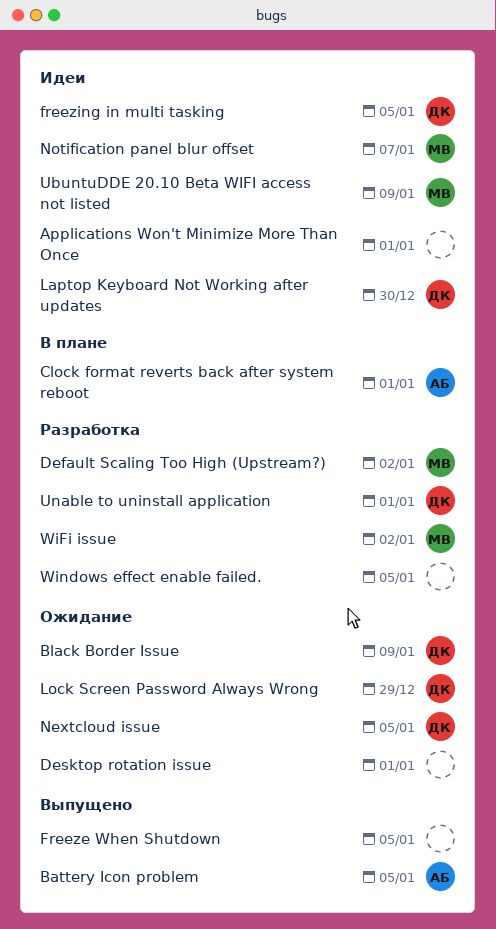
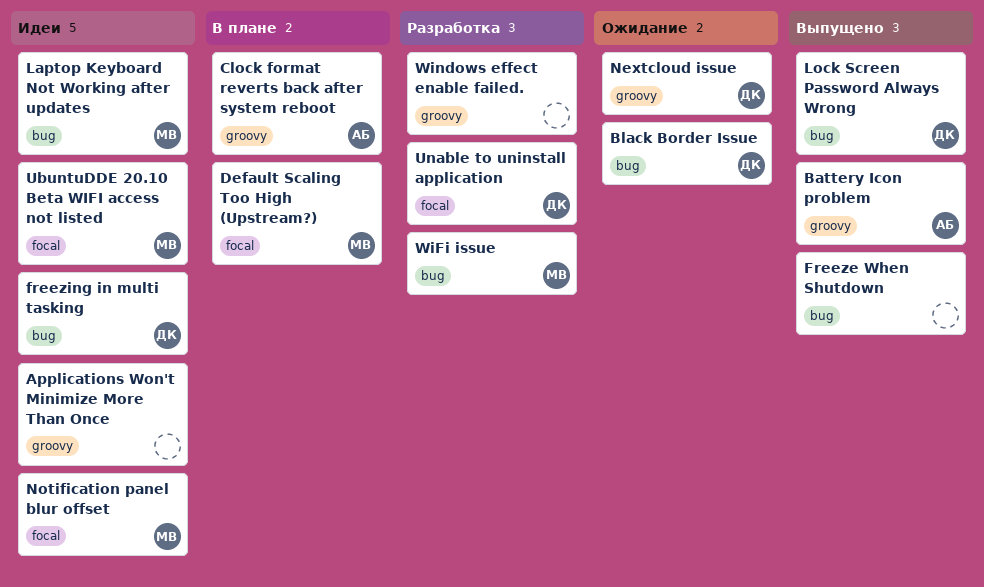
Default Scaling Too High (Upstream?), status: Разработка -> В плане
Desktop rotation issue: present -> none
Laptop Keyboard Not Working after updates, owner: ДК -> МВ
Lock Screen Password Always Wrong, status: Ожидание -> Выпущено

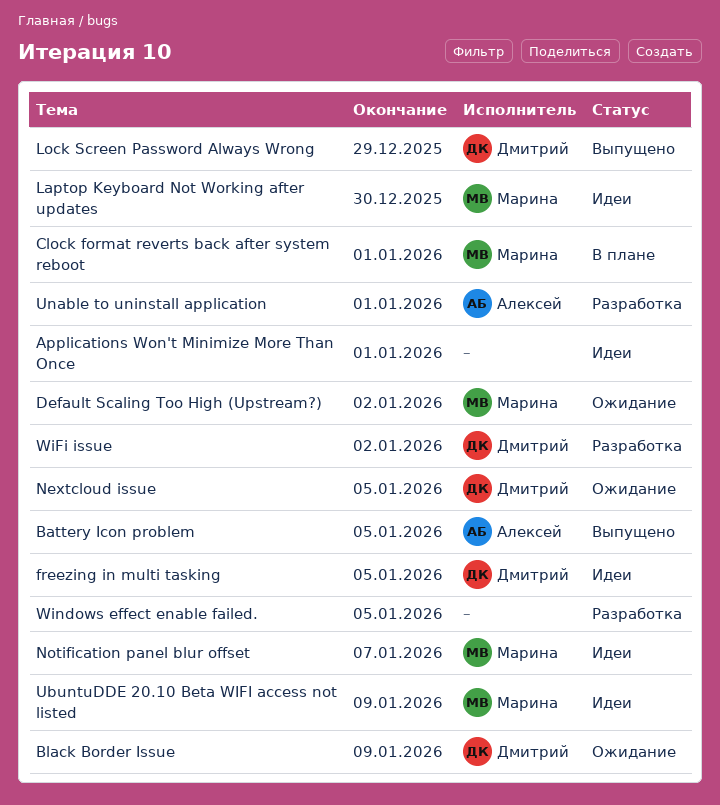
Clock format reverts back after system reboot, owner: Алексей -> Марина
Default Scaling Too High (Upstream?), status: В плане -> Ожидание
Freeze When Shutdown: present -> none
Unable to uninstall application, owner: Дмитрий -> Алексей
WiFi issue, owner: Марина -> Дмитрий

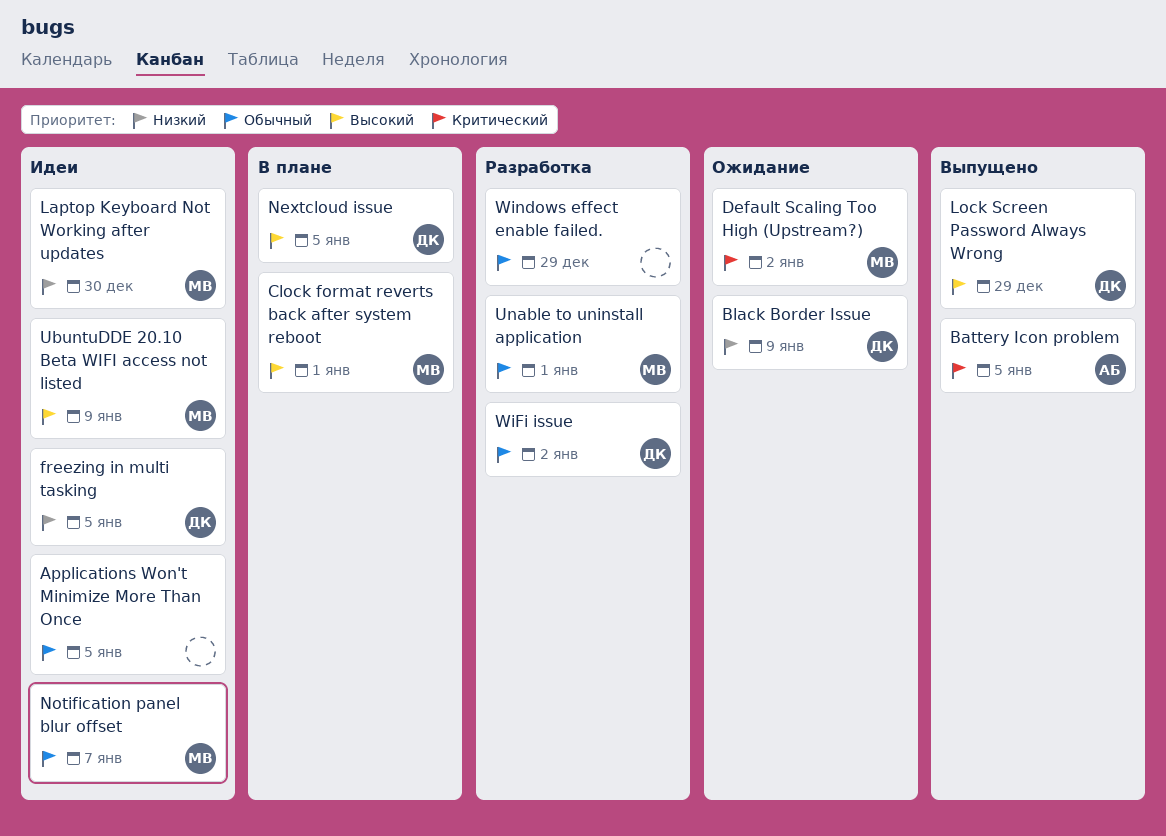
Applications Won't Minimize More Than Once, due: Jan 1 -> Jan 5
Nextcloud issue, status: Ожидание -> В плане
Unable to uninstall application, owner: Алексей -> Марина
Windows effect enable failed., due: Jan 5 -> Dec 29

